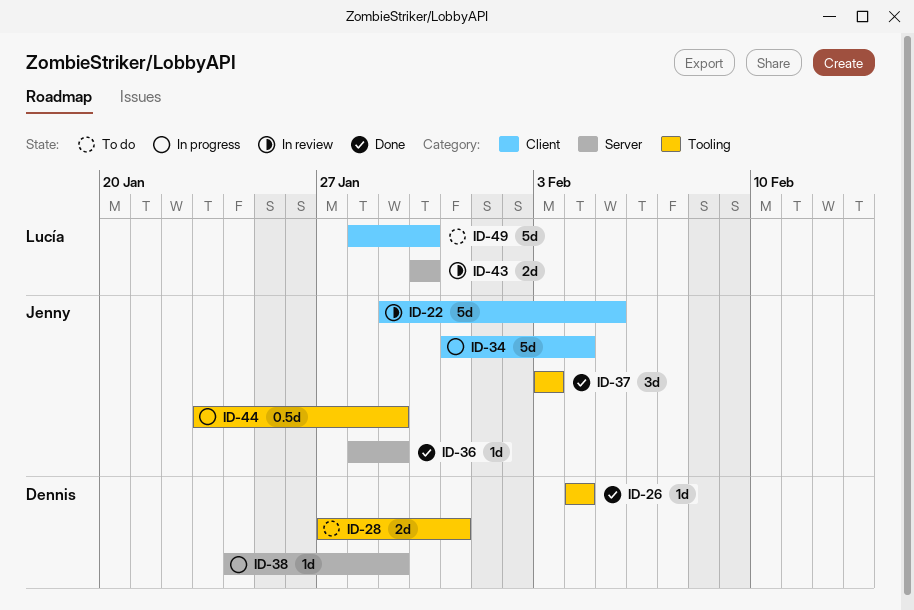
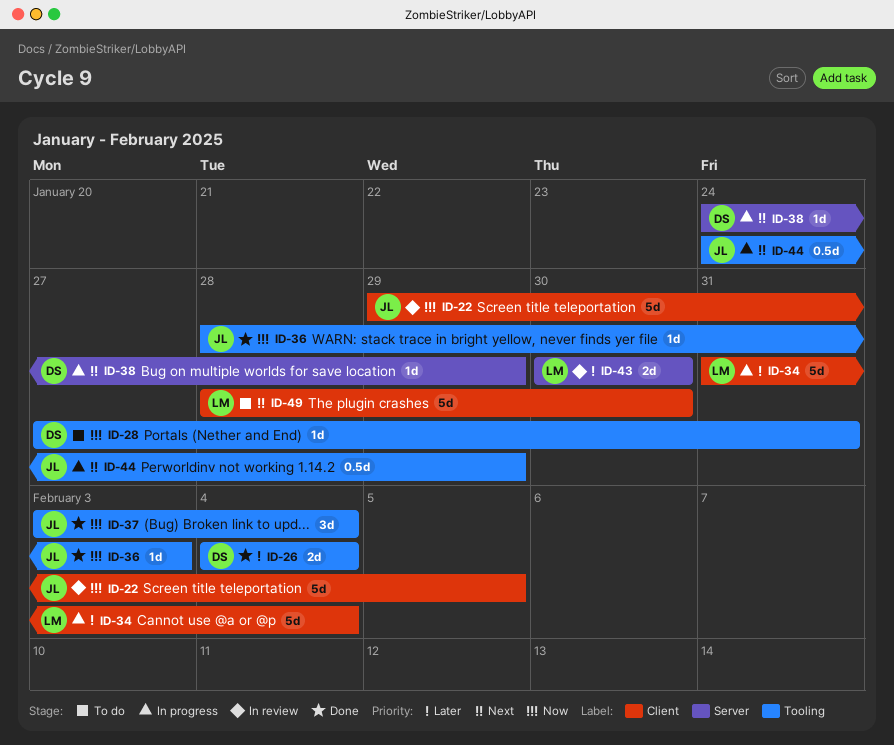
ID-26, estimate: 1d -> 2d
ID-28, estimate: 2d -> 1d
ID-34, owner: Jenny -> Lucía
ID-36, label: Server -> Tooling
ID-36, due: Jan 29 -> Feb 3
ID-37, due: Feb 3 -> Feb 4
ID-44, start: Jan 23 -> Jan 24

